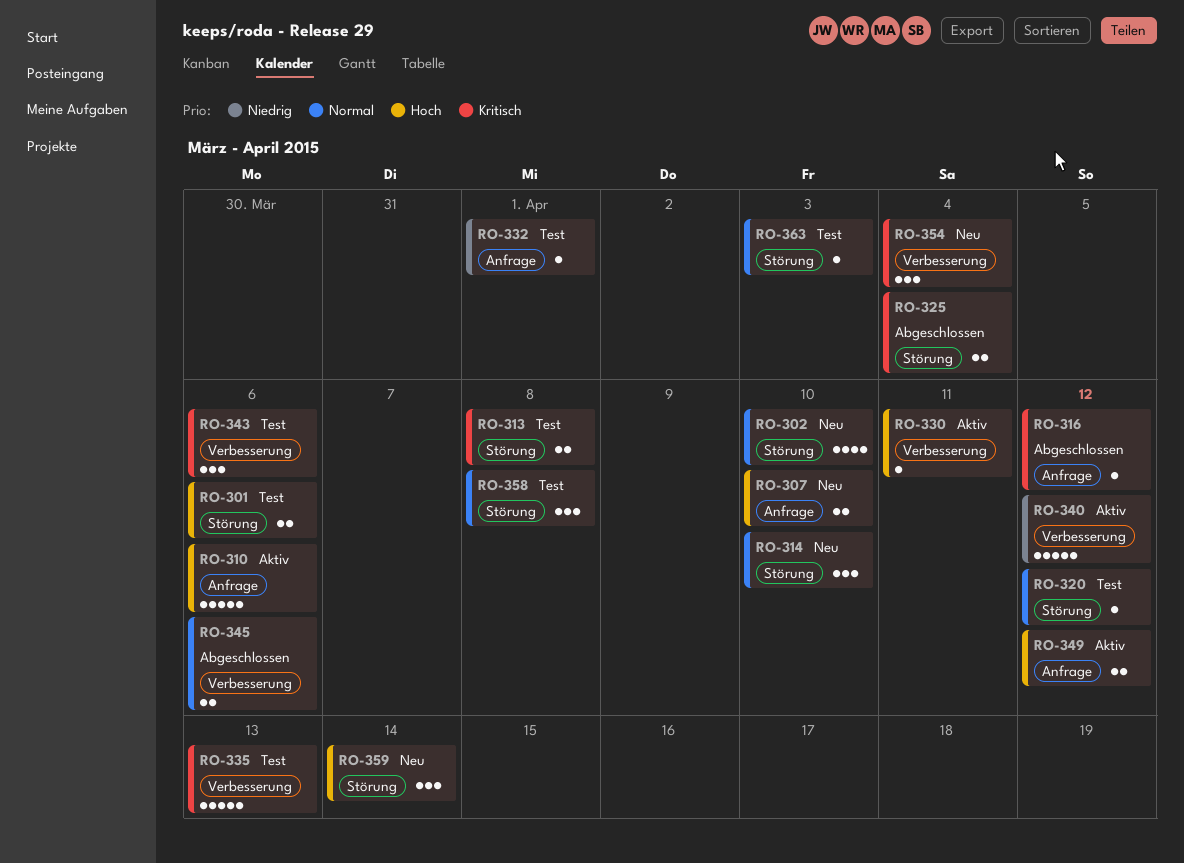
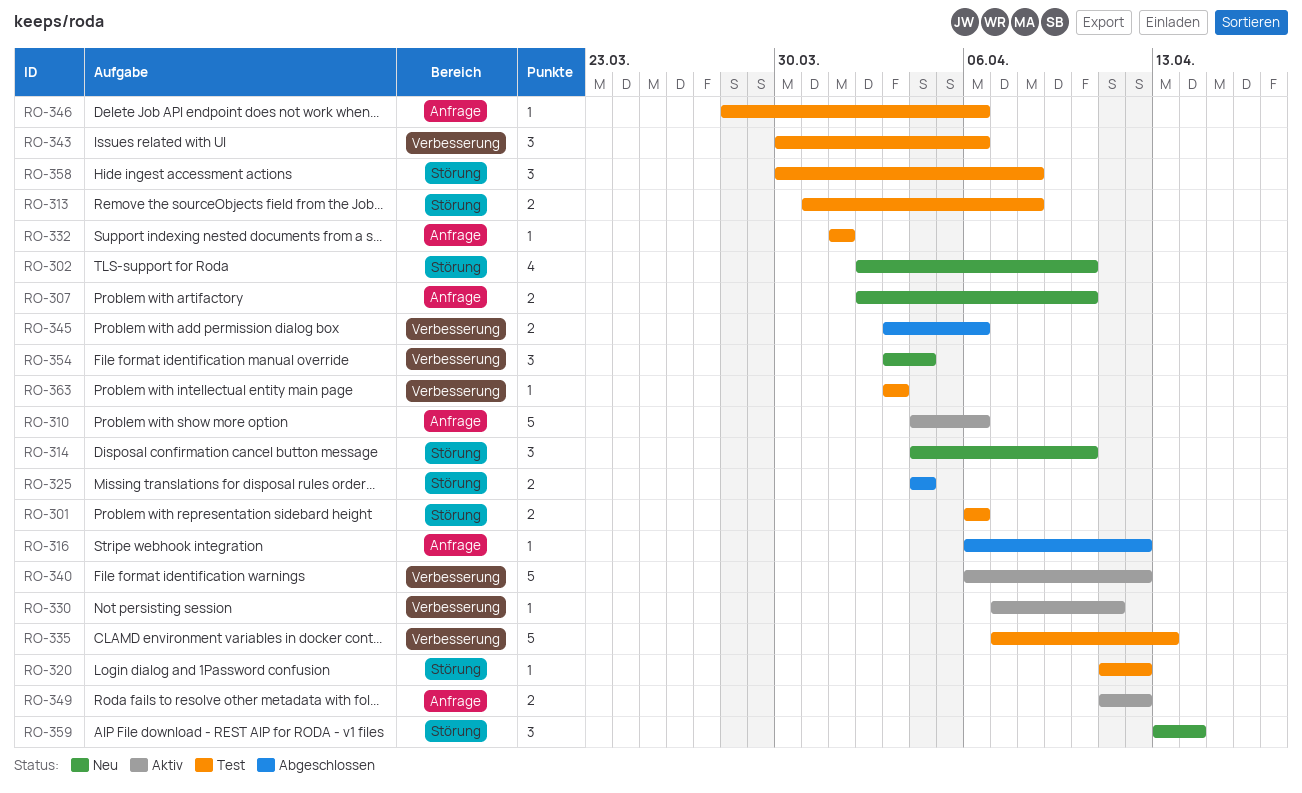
RO-346: none -> present
RO-363, label: Störung -> Verbesserung

